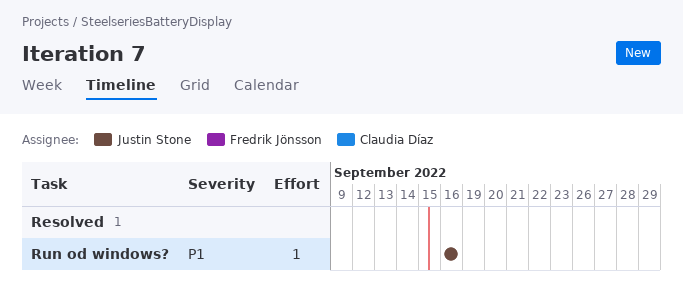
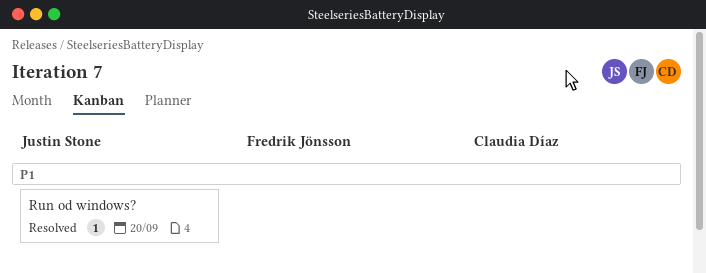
Run od windows?, due: Sep 16 -> Sep 20

